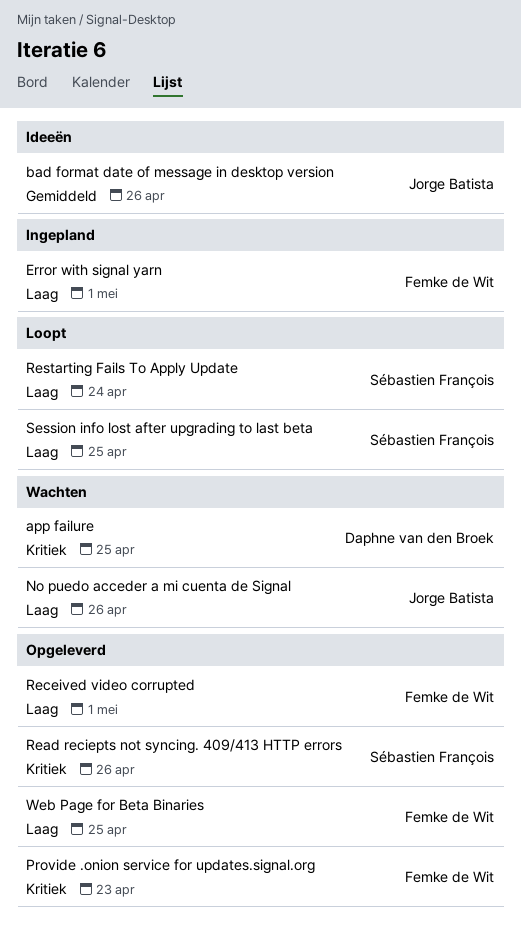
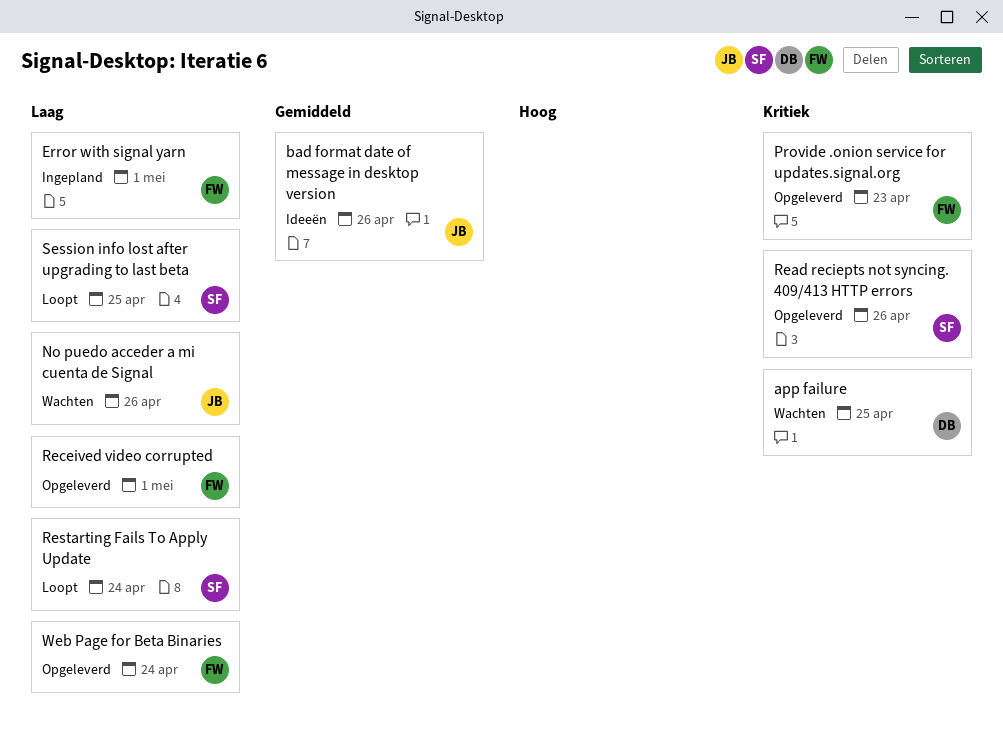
Web Page for Beta Binaries, due: Apr 25 -> Apr 24

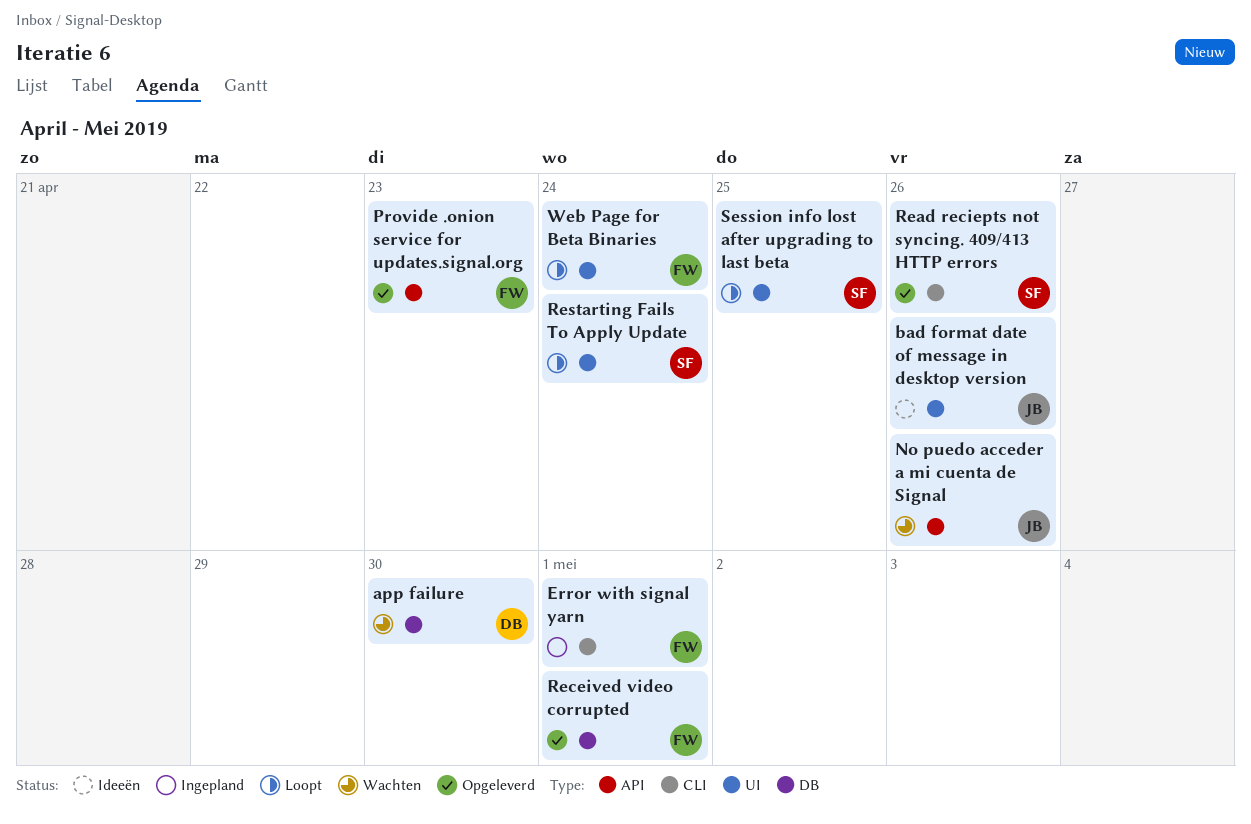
app failure, due: Apr 25 -> Apr 30
Web Page for Beta Binaries, status: Opgeleverd -> Loopt

